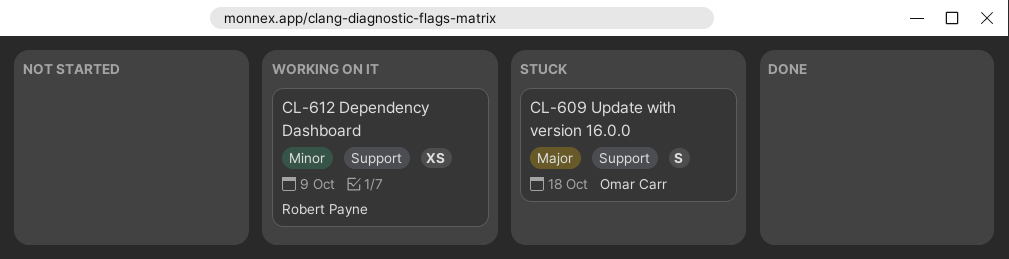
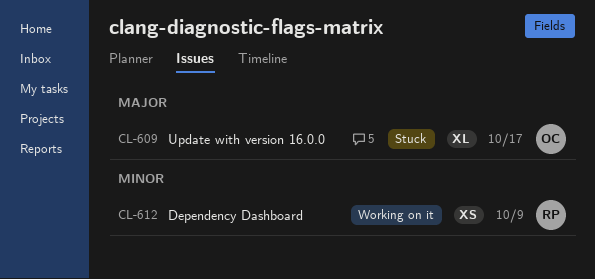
CL-609, estimate: S -> XL
CL-609, due: Oct 18 -> Oct 17

